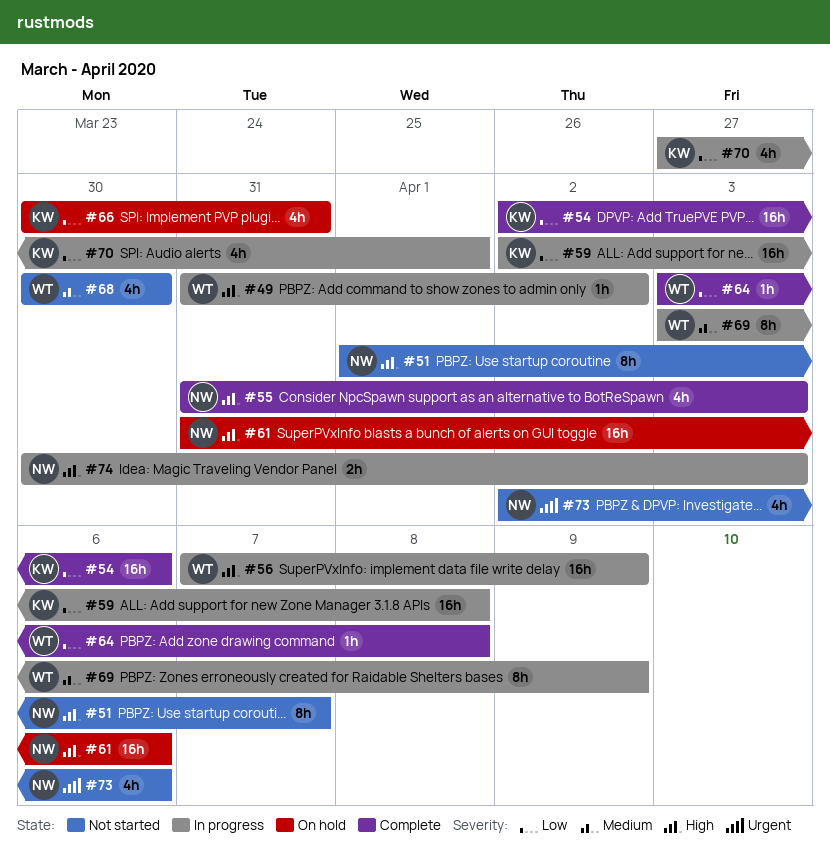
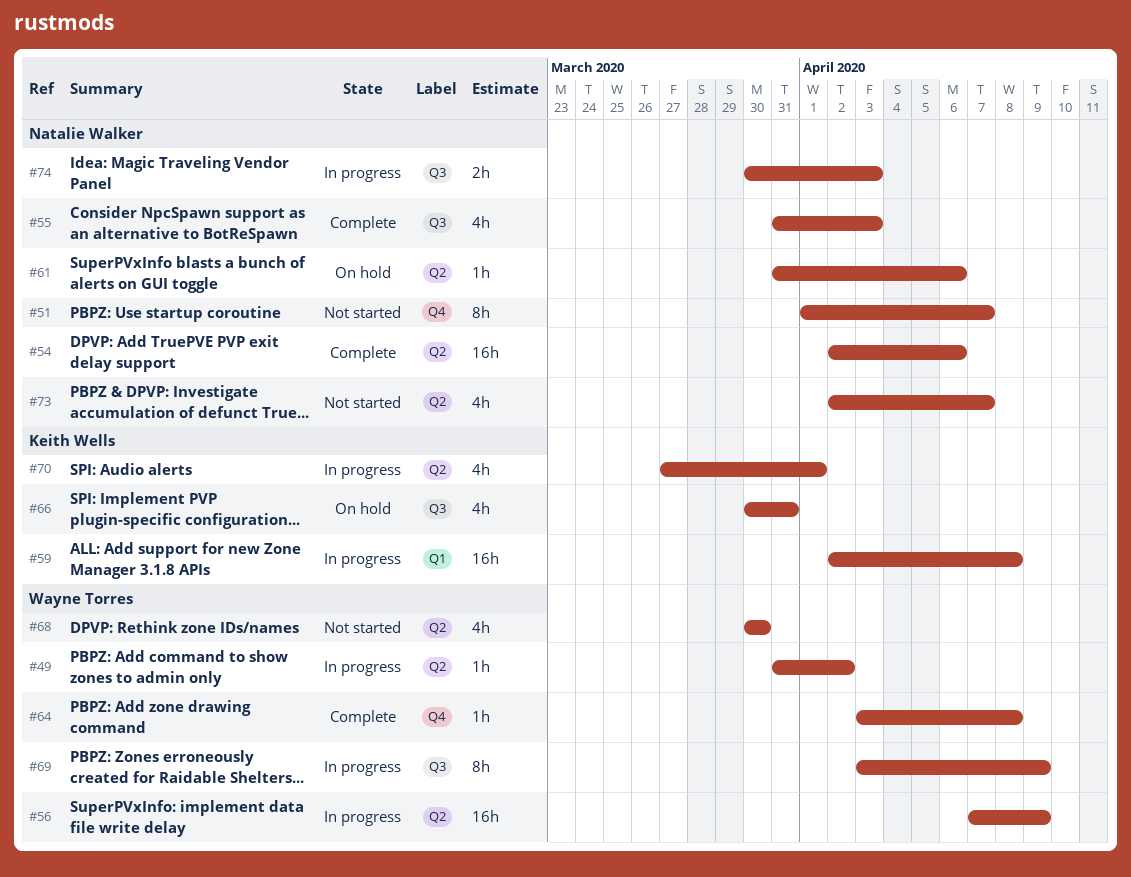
#54, owner: Keith Wells -> Natalie Walker
#61, estimate: 16h -> 1h
#73, due: Apr 6 -> Apr 7

